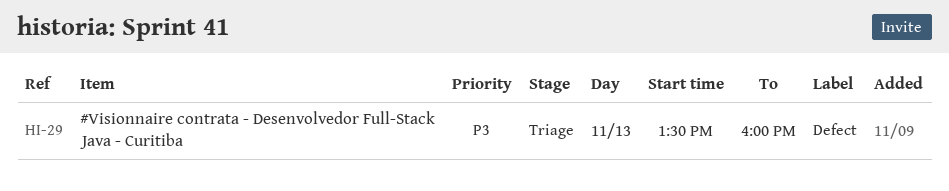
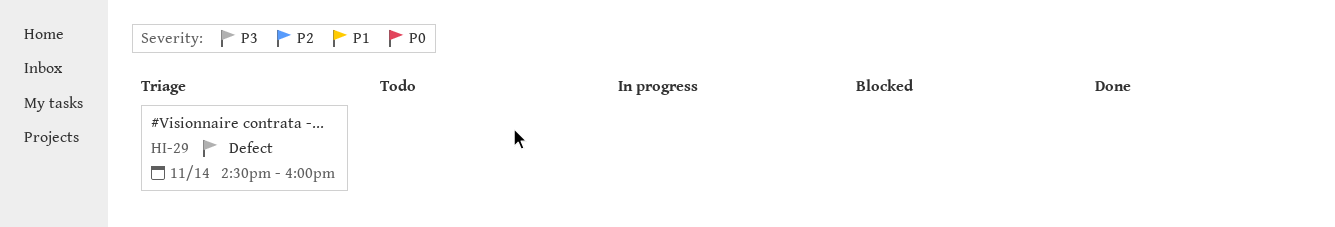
HI-29, day: Nov 13 -> Nov 14
HI-29, begins: 13:30 -> 14:30

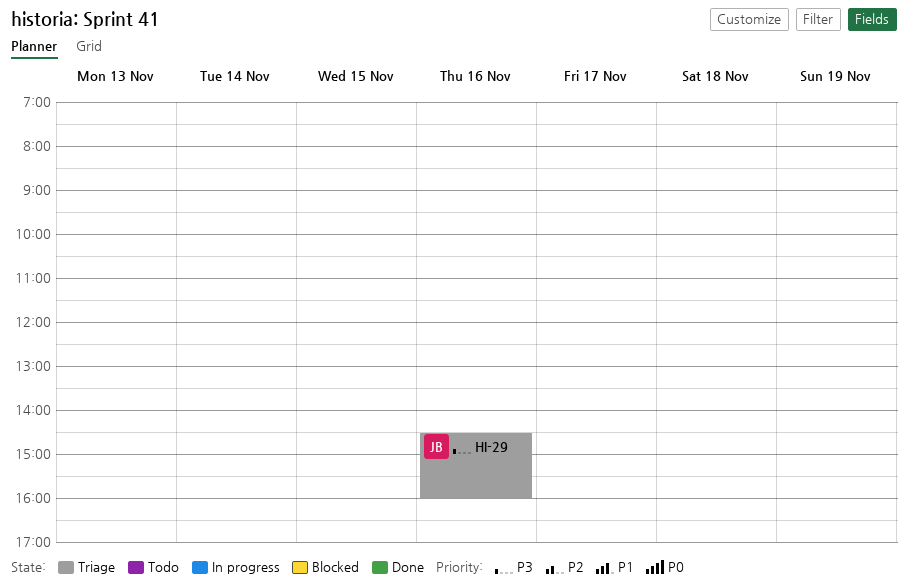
HI-29, day: Nov 14 -> Nov 16

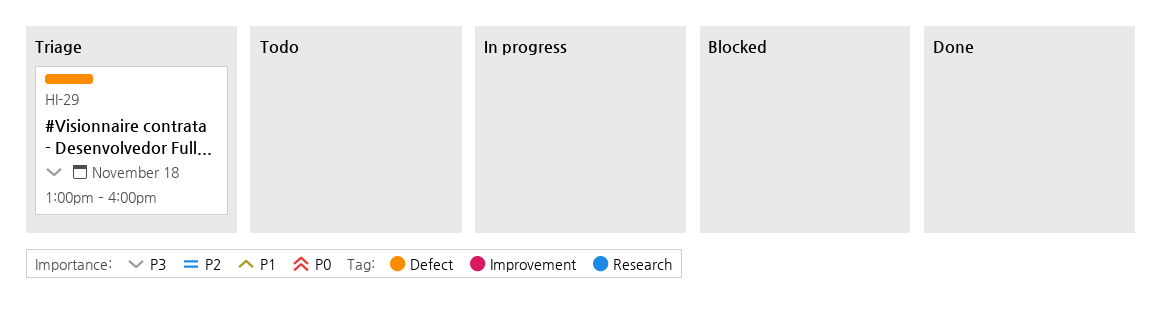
HI-29, day: Nov 16 -> Nov 18
HI-29, begins: 14:30 -> 13:00

